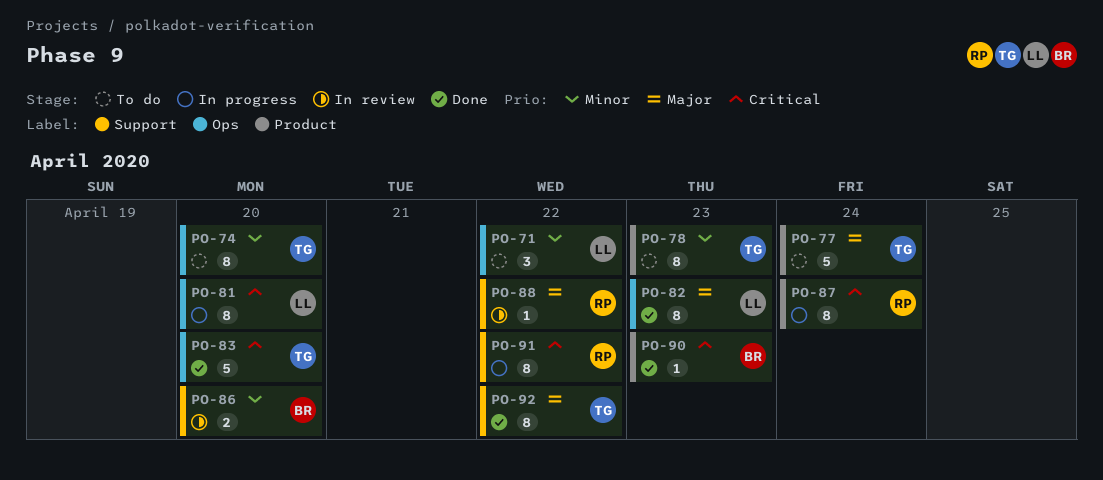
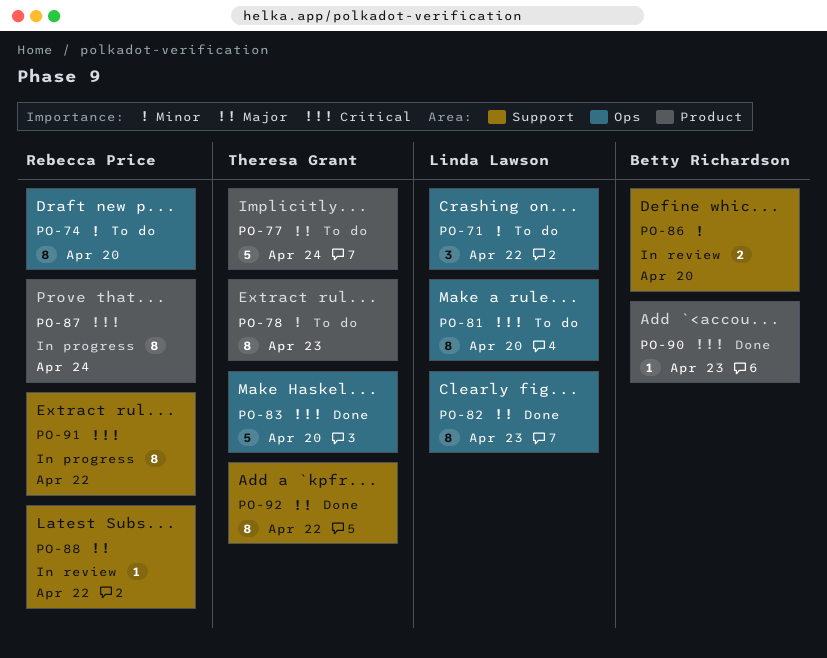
PO-74, owner: Theresa Grant -> Rebecca Price
PO-81, status: In progress -> To do

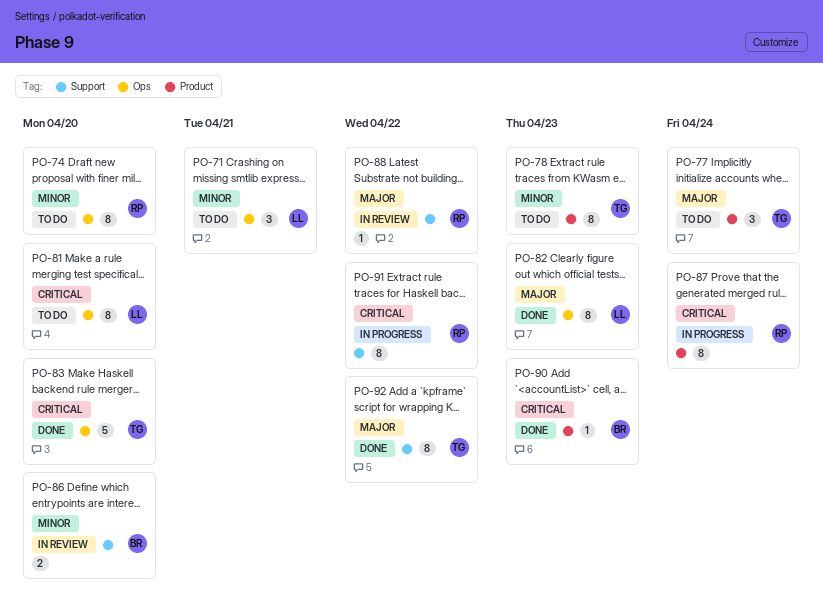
PO-71, due: Apr 22 -> Apr 21
PO-77, estimate: 5 -> 3

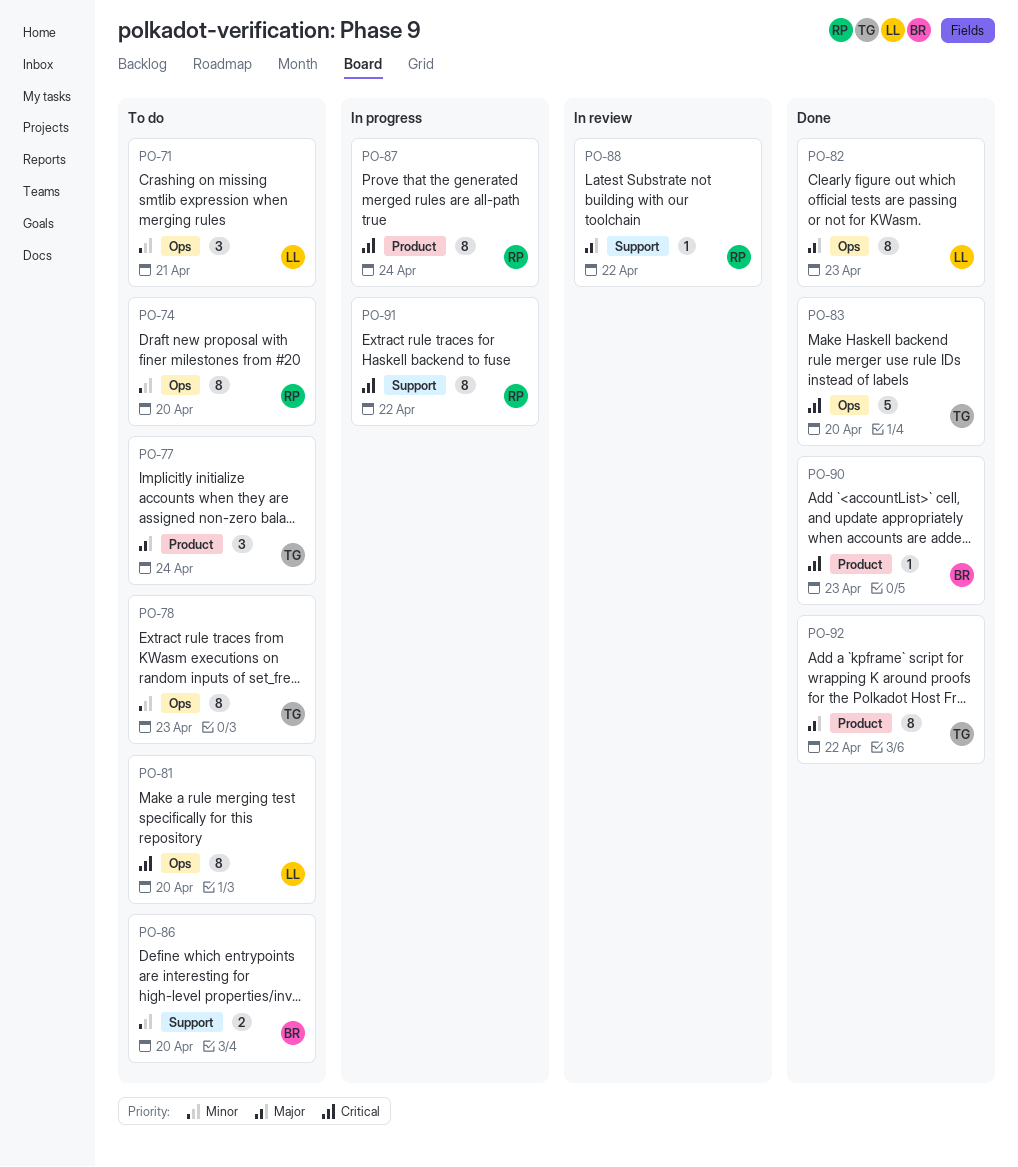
PO-78, label: Product -> Ops
PO-86, status: In review -> To do
PO-92, label: Support -> Product

